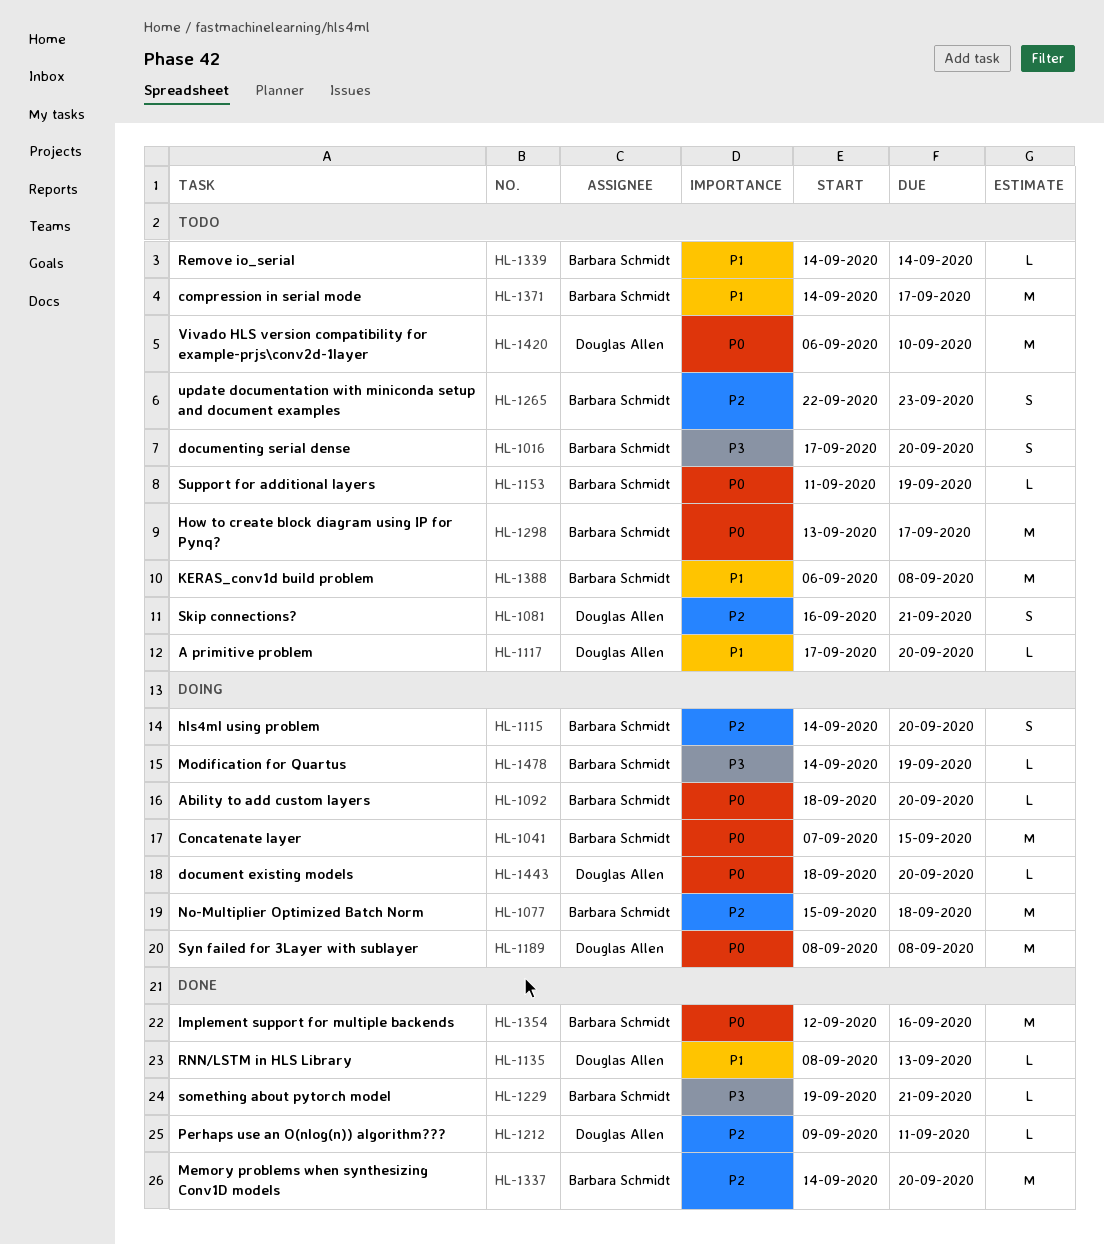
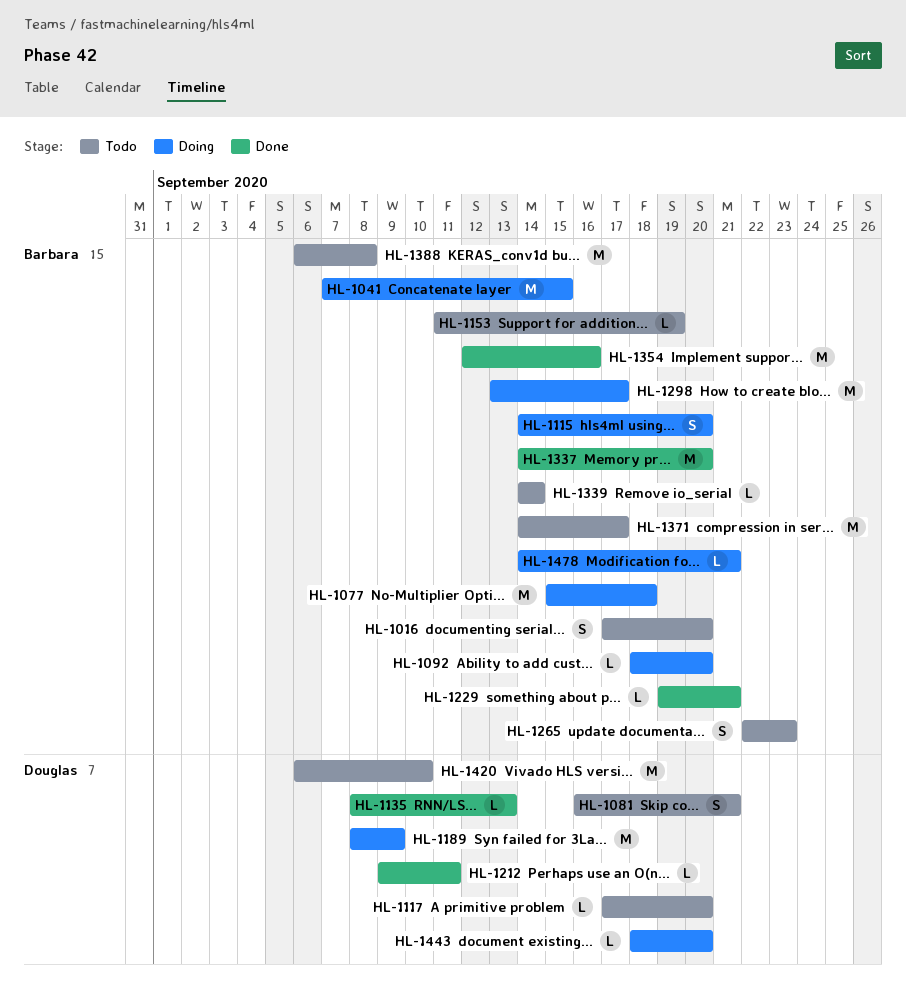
HL-1189, due: Sep 8 -> Sep 9
HL-1298, status: Todo -> Doing
HL-1478, due: Sep 19 -> Sep 21

